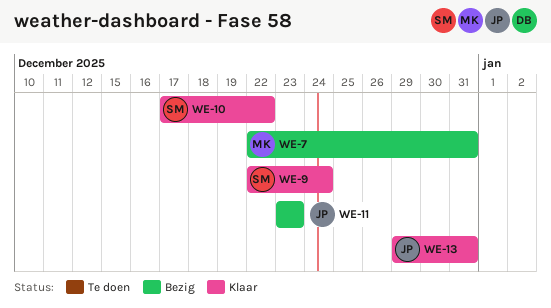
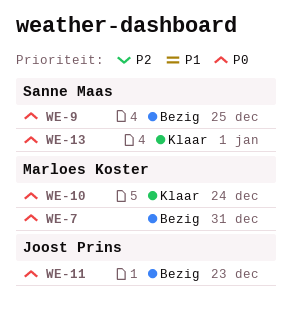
WE-9, status: Klaar -> Bezig
WE-9, due: Dec 24 -> Dec 25
WE-10, owner: Sanne Maas -> Marloes Koster
WE-10, due: Dec 22 -> Dec 24
WE-13, owner: Joost Prins -> Sanne Maas
WE-13, due: Dec 31 -> Jan 1

